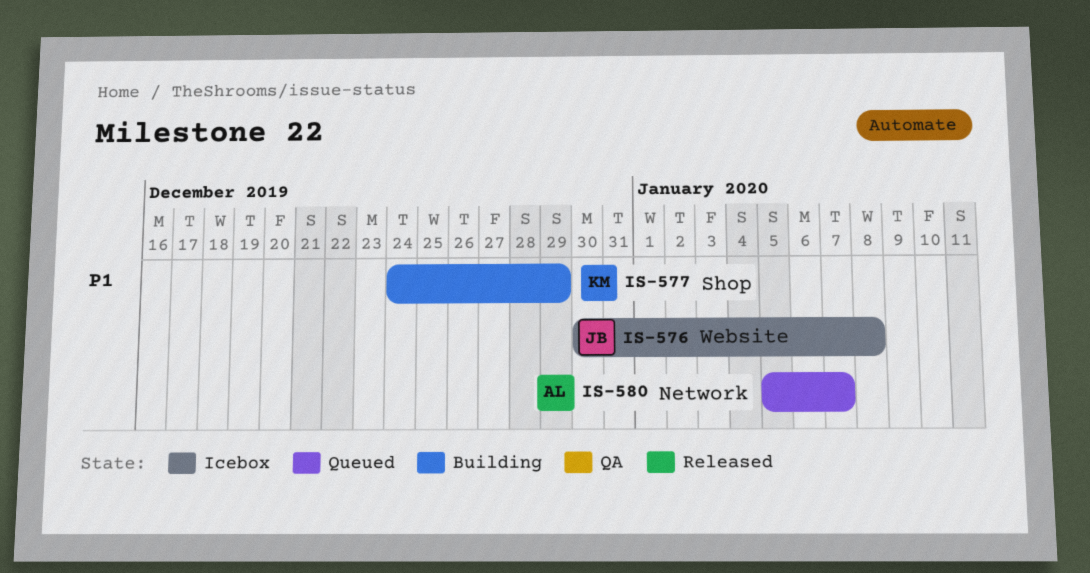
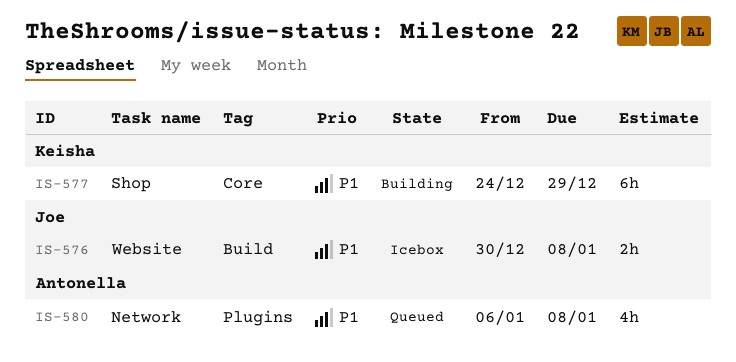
IS-580, start: Jan 5 -> Jan 6
IS-580, due: Jan 7 -> Jan 8

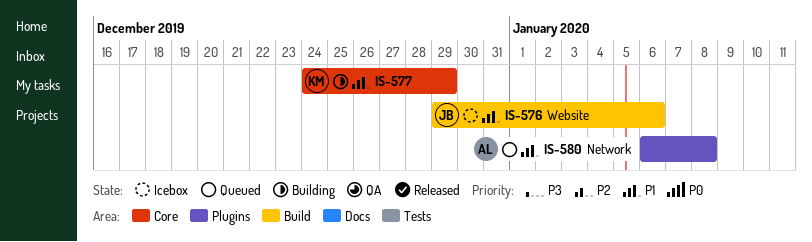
IS-576, start: Dec 30 -> Dec 29
IS-576, due: Jan 8 -> Jan 6

